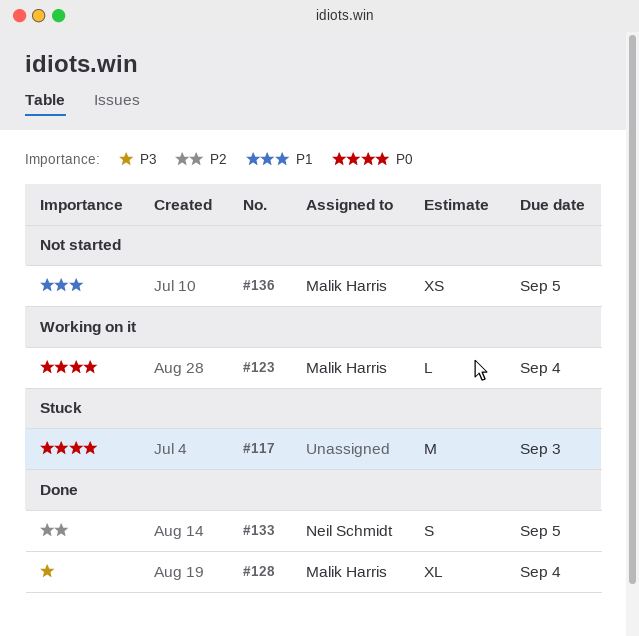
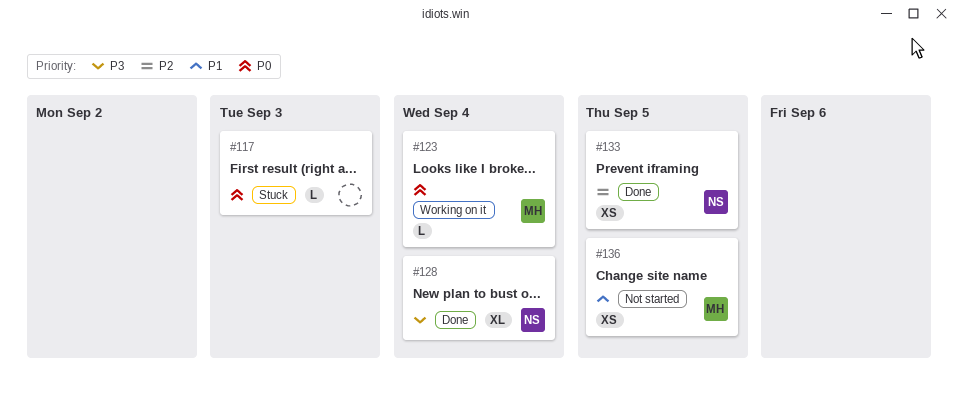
#117, estimate: M -> L
#128, owner: Malik Harris -> Neil Schmidt
#133, estimate: S -> XS

